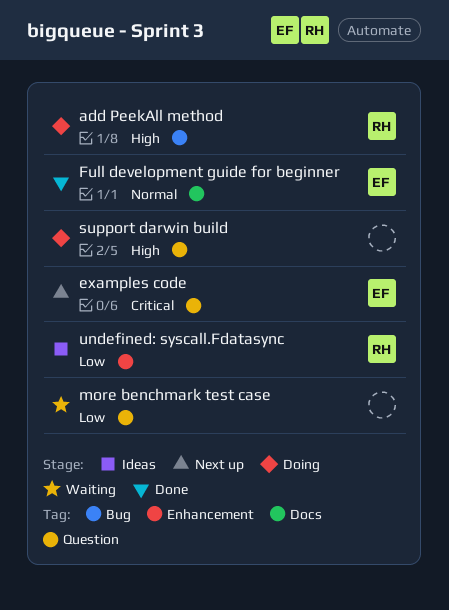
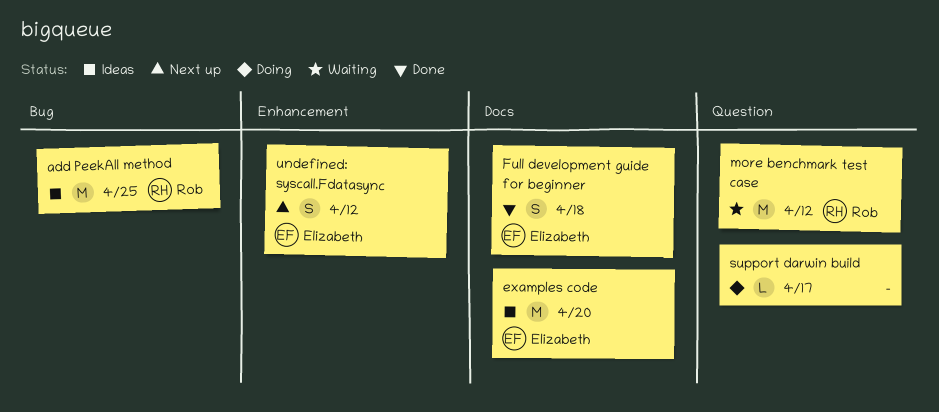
add PeekAll method, status: Doing -> Ideas
examples code, status: Next up -> Ideas
examples code, label: Question -> Docs
more benchmark test case, owner: none -> Rob
undefined: syscall.Fdatasync, status: Ideas -> Next up
undefined: syscall.Fdatasync, owner: Rob -> Elizabeth

